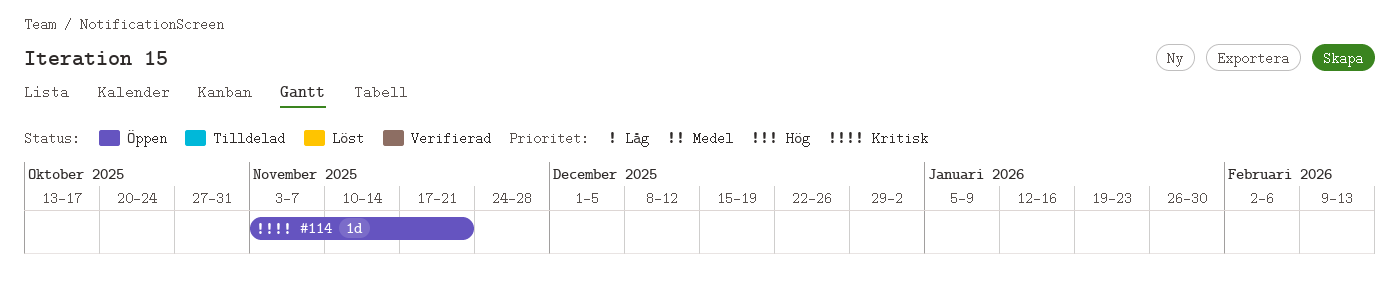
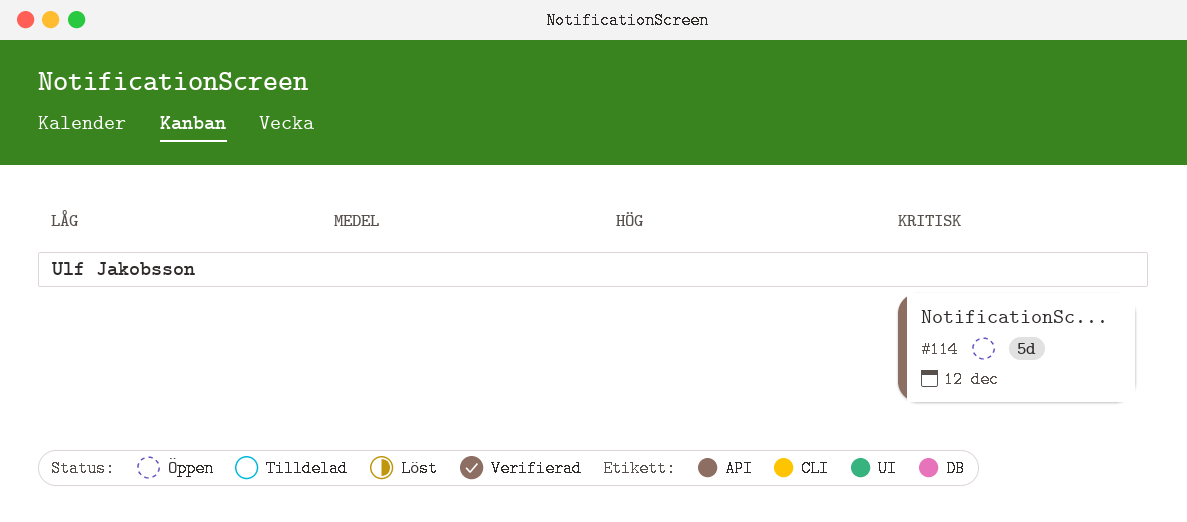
#114, estimate: 1d -> 5d
#114, due: Nov 21 -> Dec 12

